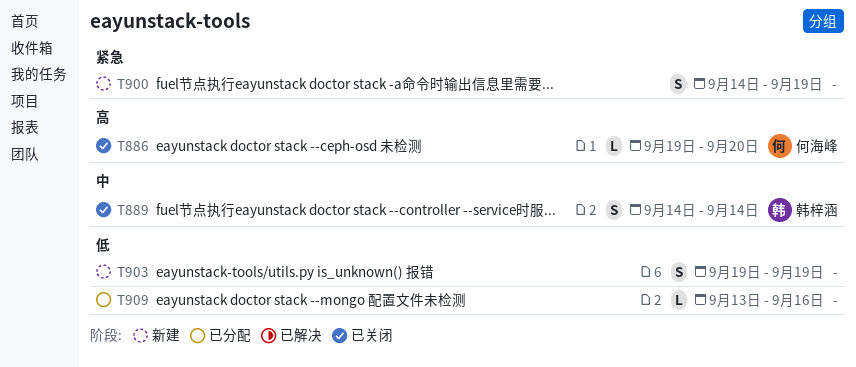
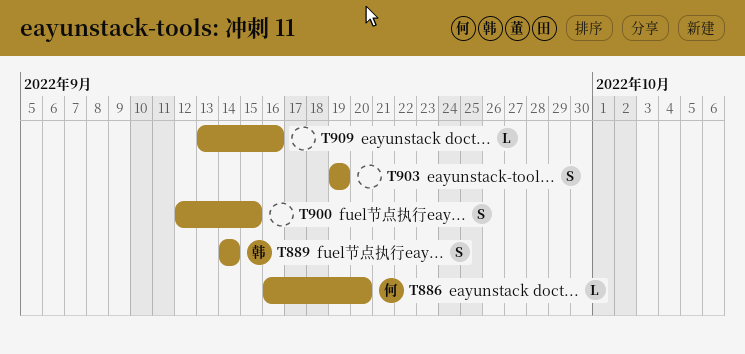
T886, start: Sep 19 -> Sep 16
T900, start: Sep 14 -> Sep 12
T900, due: Sep 19 -> Sep 15

